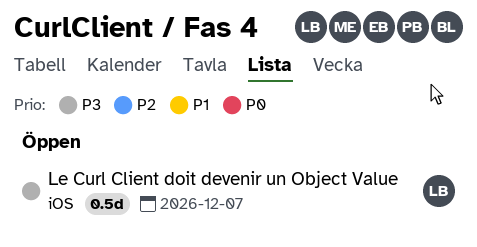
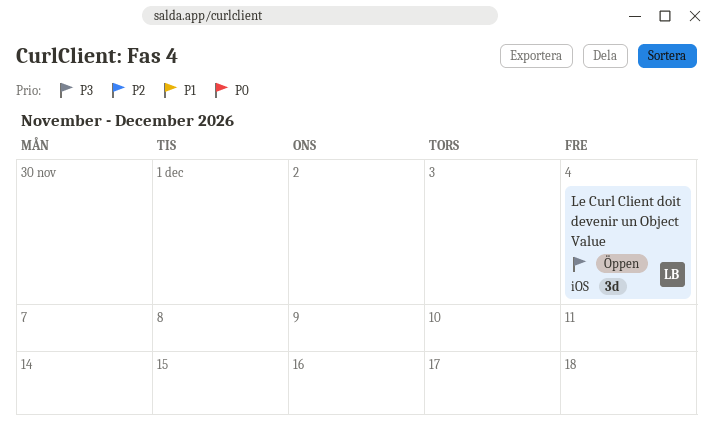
Le Curl Client doit devenir un Object Value, estimate: 0.5d -> 3d
Le Curl Client doit devenir un Object Value, due: Dec 7 -> Dec 4

